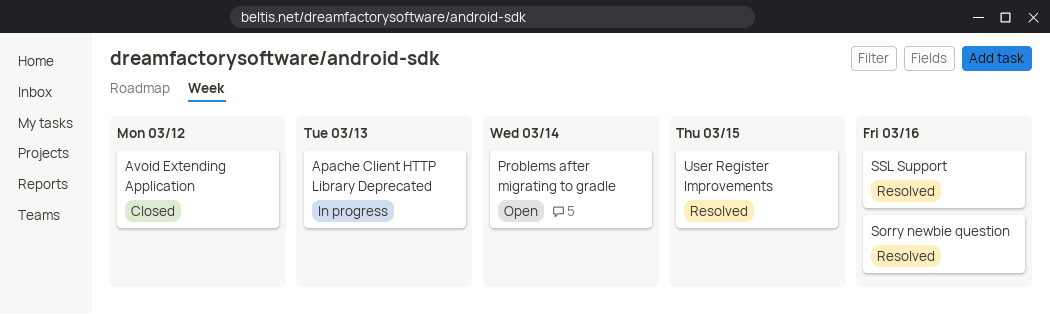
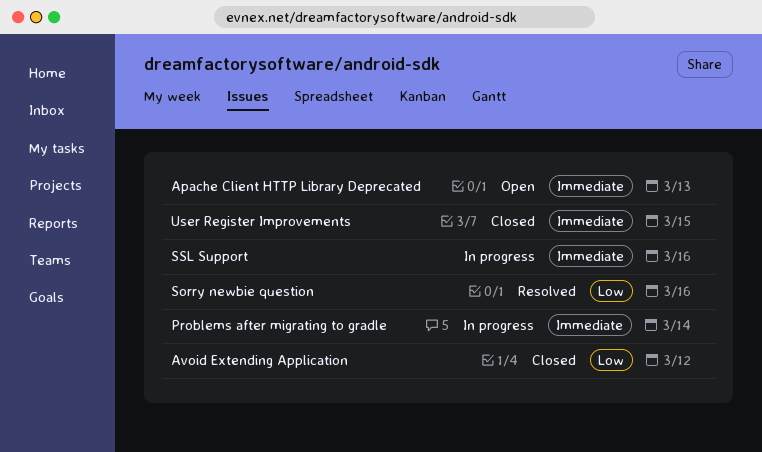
Apache Client HTTP Library Deprecated, status: In progress -> Open
Problems after migrating to gradle, status: Open -> In progress
SSL Support, status: Resolved -> In progress
User Register Improvements, status: Resolved -> Closed

